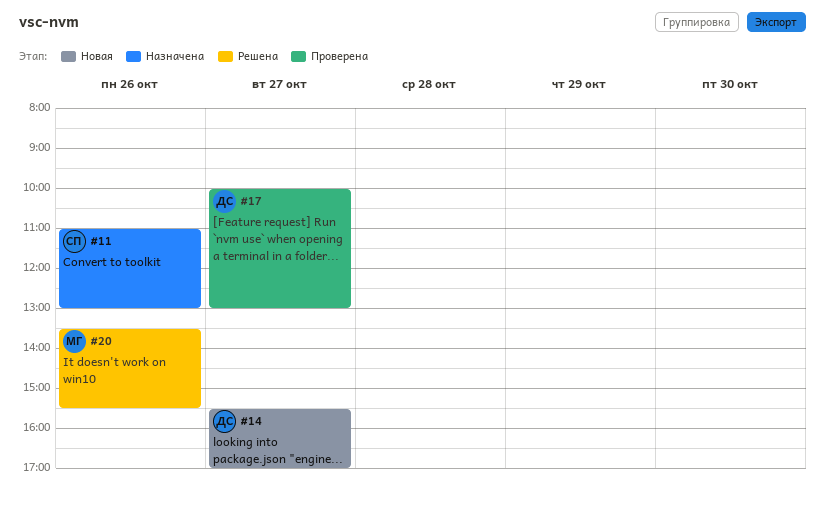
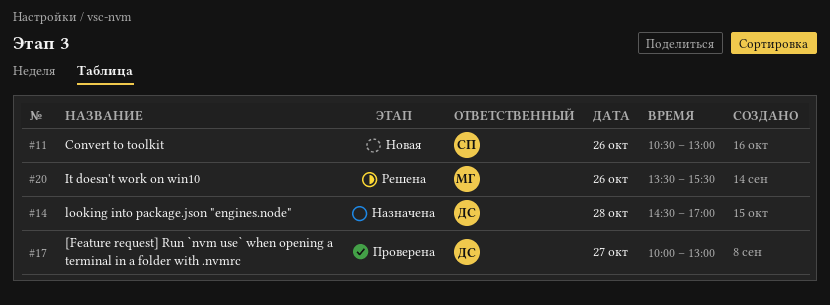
#11, status: Назначена -> Новая
#11, begins: 11:00 -> 10:30
#14, status: Новая -> Назначена
#14, day: Oct 27 -> Oct 28
#14, begins: 15:30 -> 14:30

